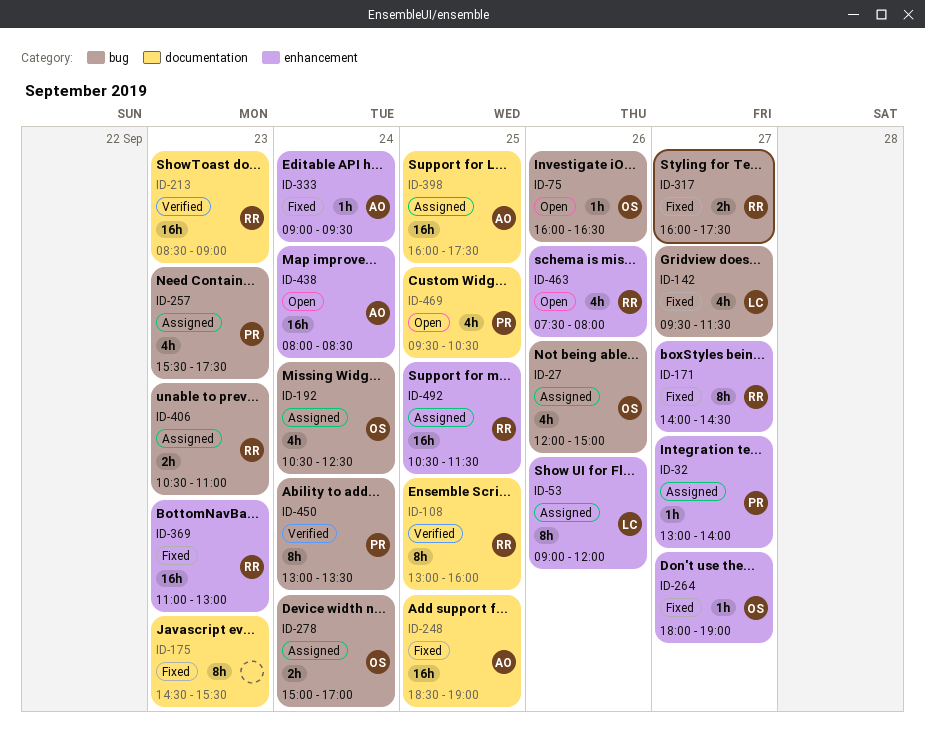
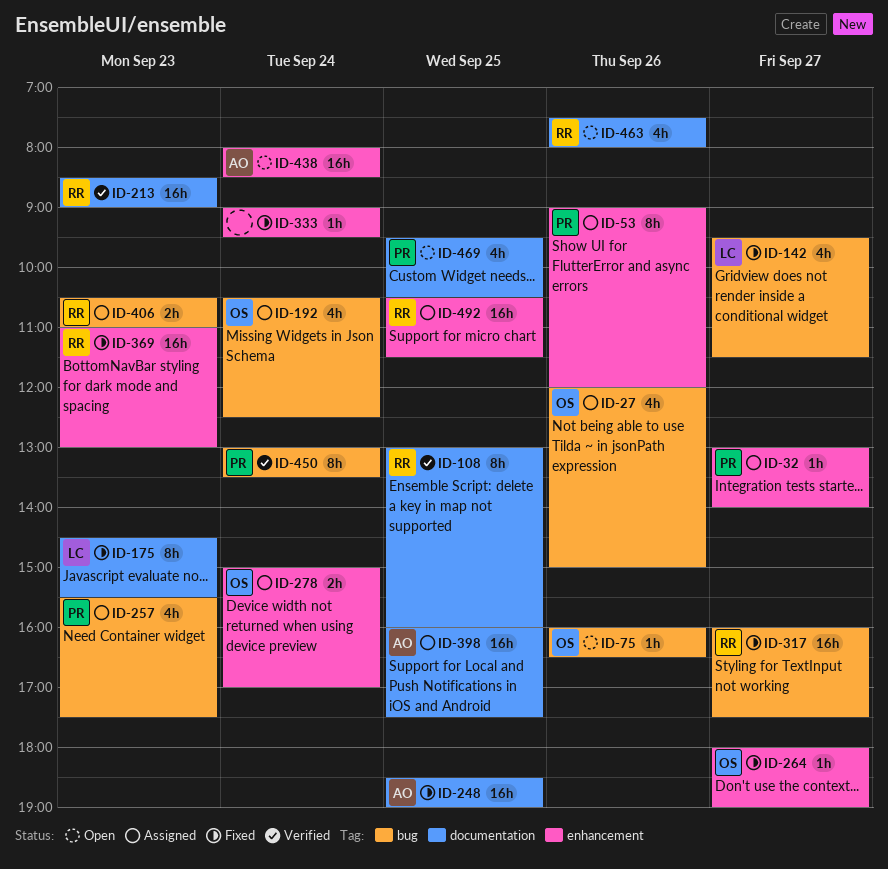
ID-53, owner: LC -> PR
ID-171: present -> none
ID-175, owner: none -> LC
ID-278, label: bug -> enhancement
ID-317, estimate: 2h -> 16h
ID-333, owner: AO -> none
ID-463, label: enhancement -> documentation

